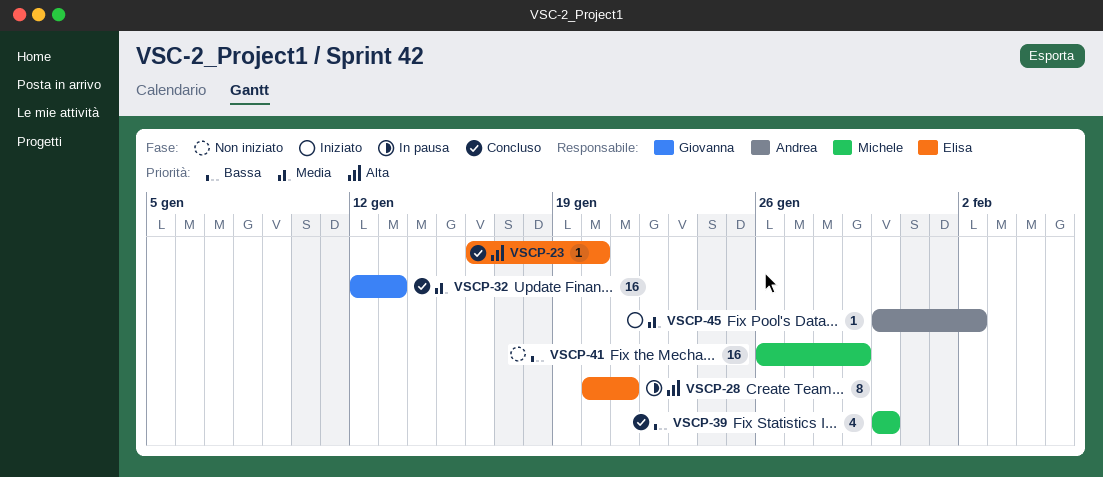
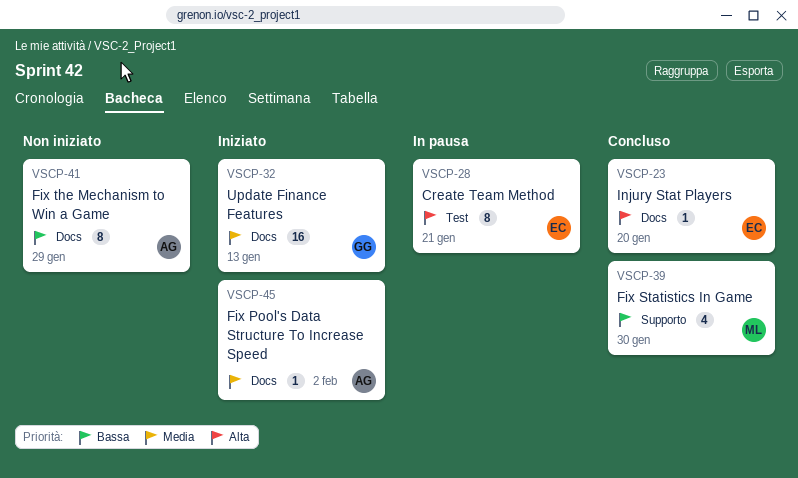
VSCP-32, status: Concluso -> Iniziato
VSCP-41, owner: Michele -> Andrea
VSCP-41, estimate: 16 -> 8

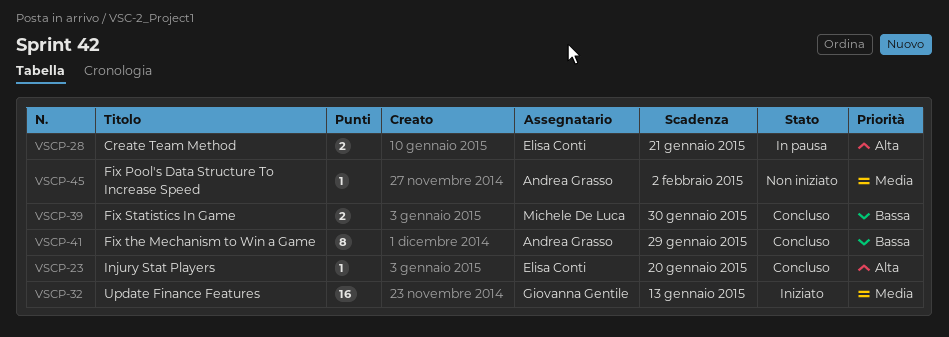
VSCP-28, estimate: 8 -> 2
VSCP-39, estimate: 4 -> 2
VSCP-41, status: Non iniziato -> Concluso
VSCP-45, status: Iniziato -> Non iniziato

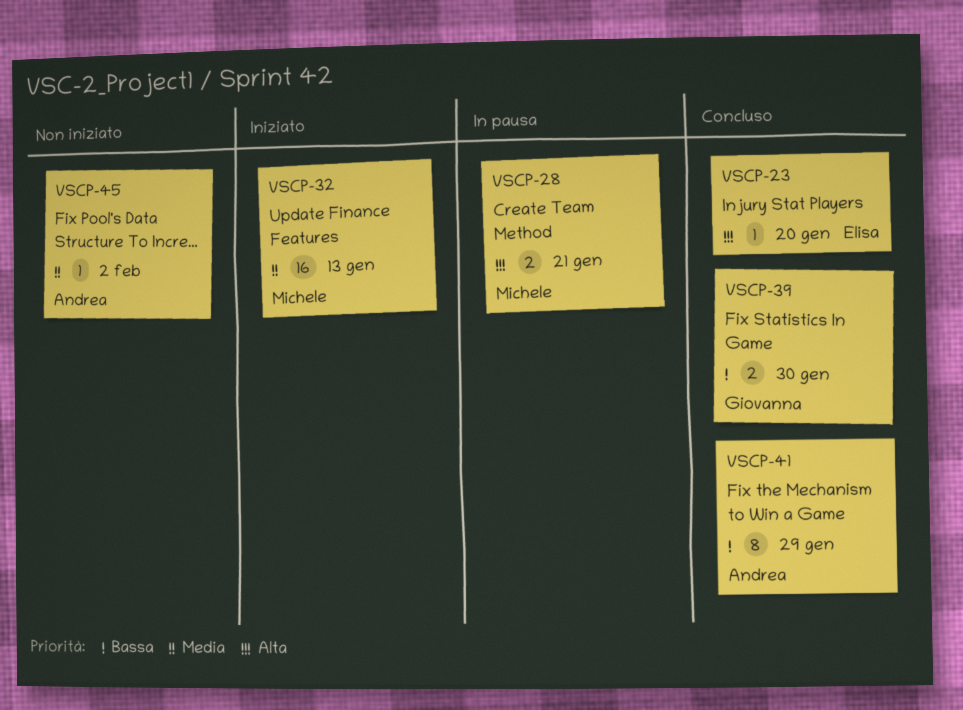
VSCP-28, owner: Elisa Conti -> Michele De Luca
VSCP-32, owner: Giovanna Gentile -> Michele De Luca
VSCP-39, owner: Michele De Luca -> Giovanna Gentile

